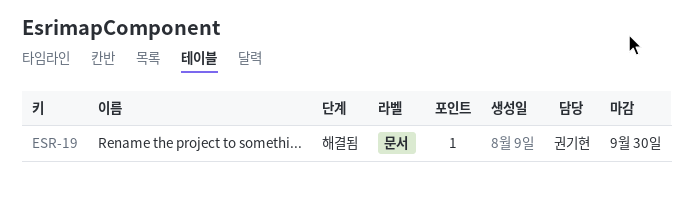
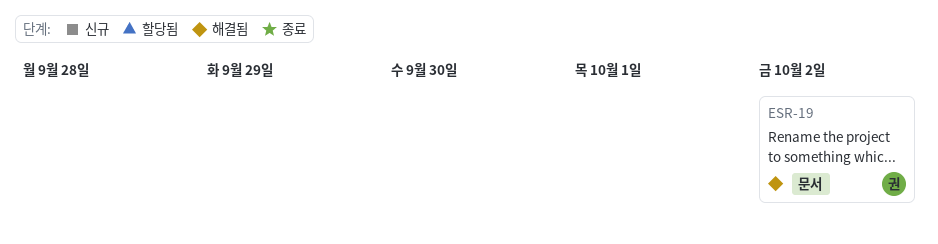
ESR-19, due: Sep 30 -> Oct 2

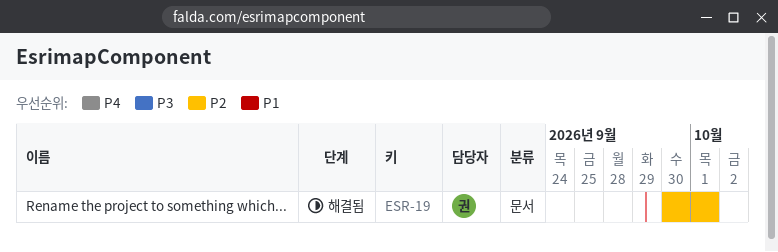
ESR-19, due: Oct 2 -> Oct 1

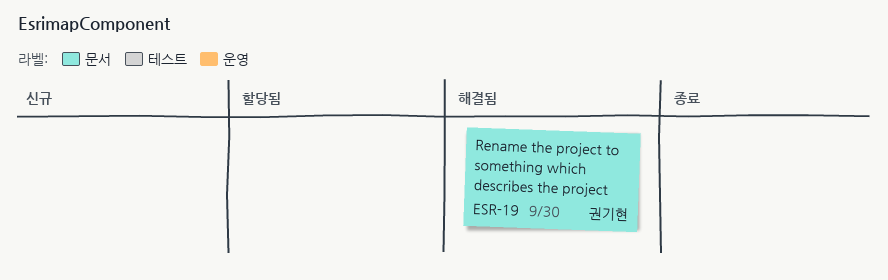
ESR-19, due: Oct 1 -> Sep 30

